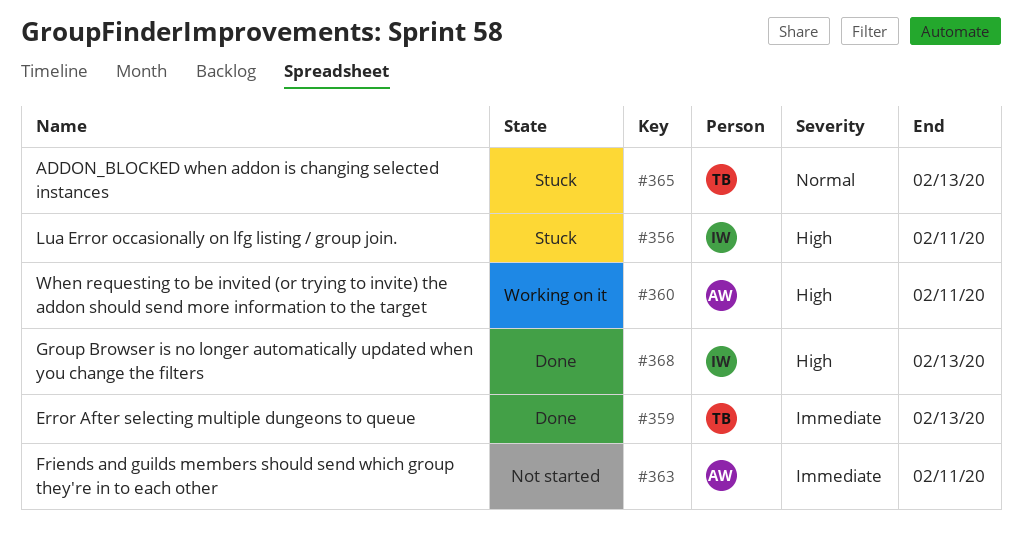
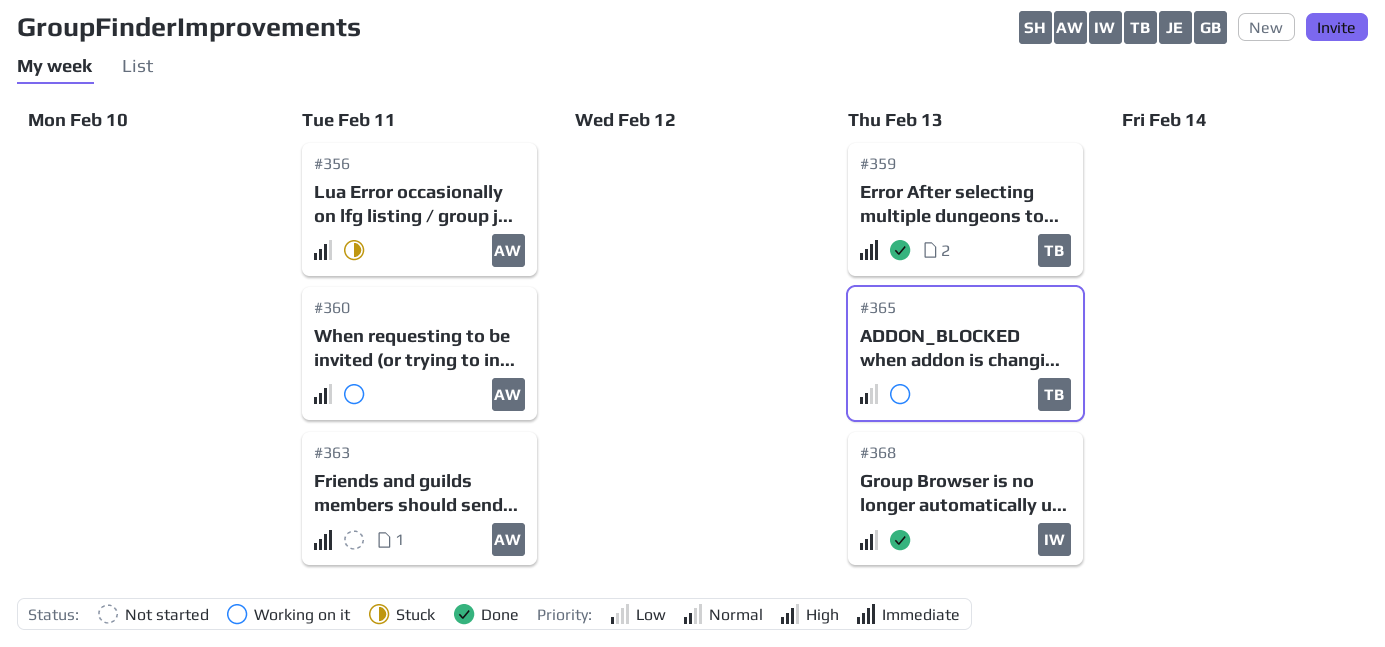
#356, owner: IW -> AW
#365, status: Stuck -> Working on it

